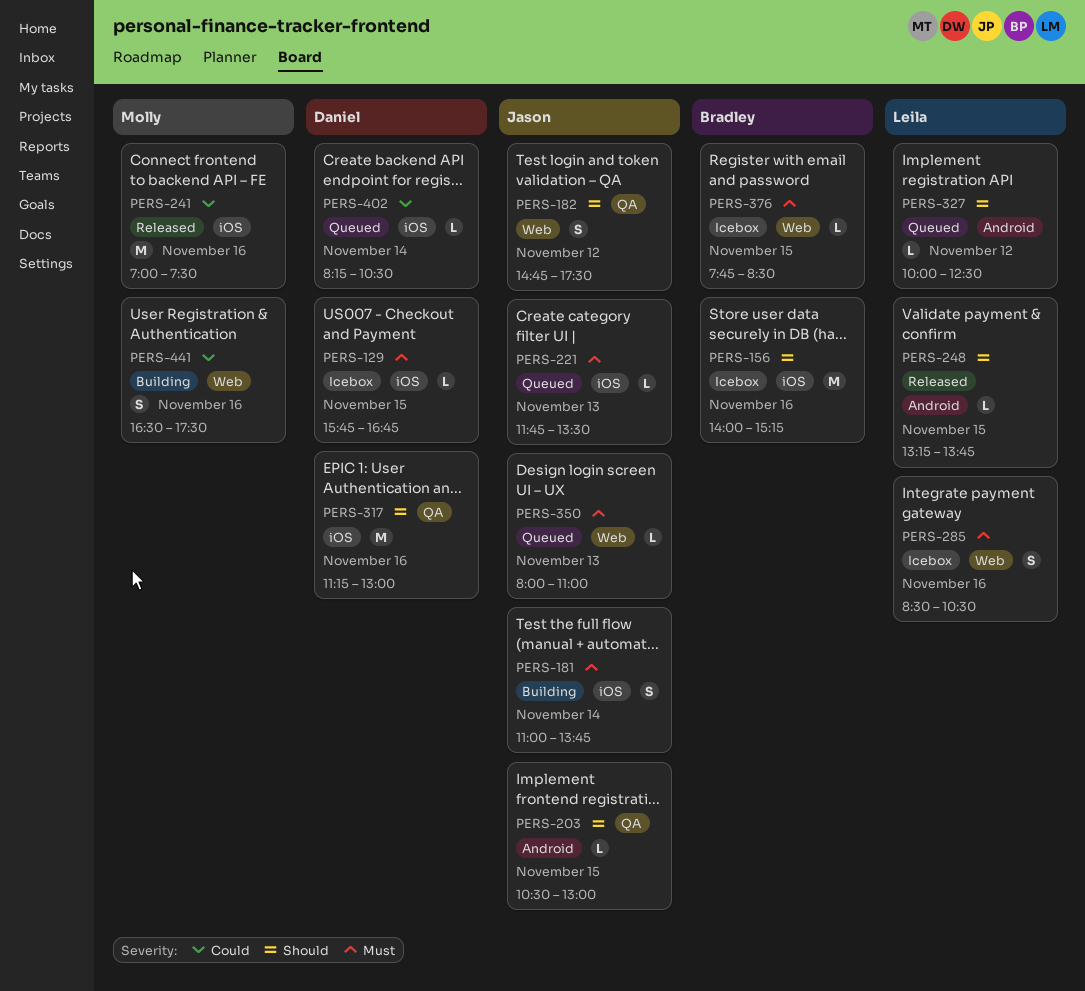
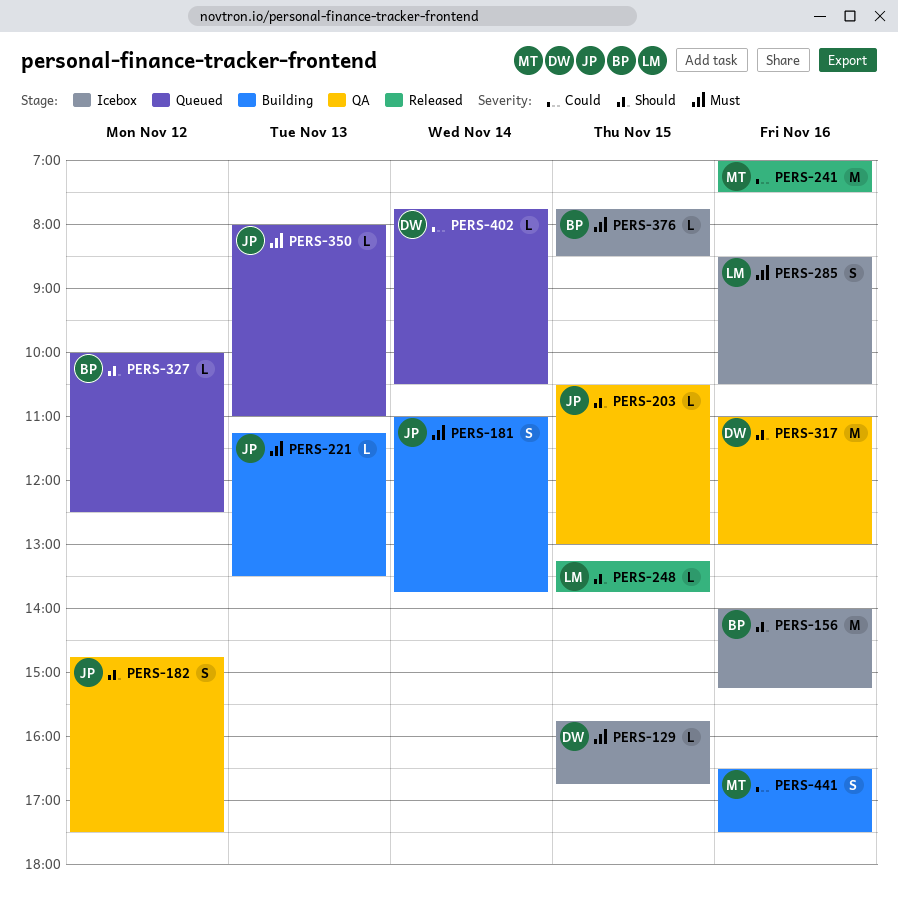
PERS-221, status: Queued -> Building
PERS-221, begins: 11:45 -> 11:15
PERS-317, begins: 11:15 -> 11:00
PERS-327, owner: Leila -> Bradley
PERS-402, begins: 08:15 -> 07:45

